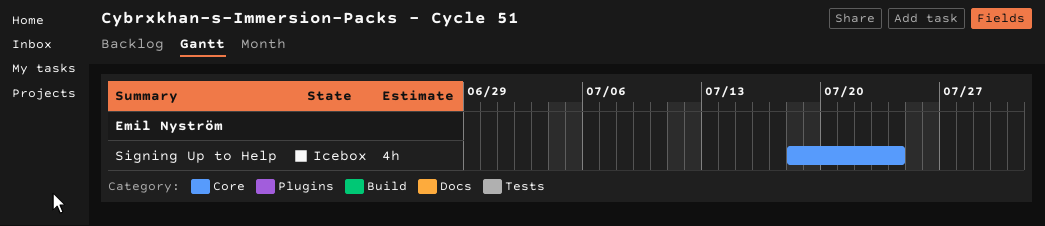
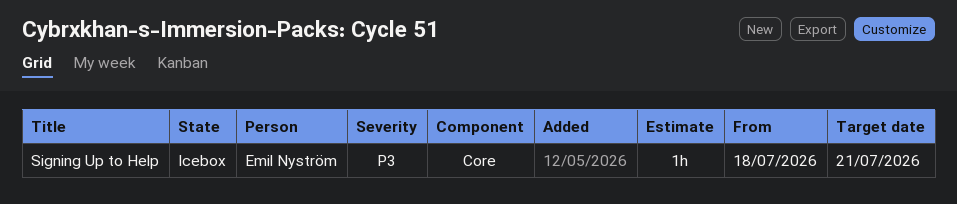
Signing Up to Help, estimate: 4h -> 1h
Signing Up to Help, due: Jul 24 -> Jul 21

